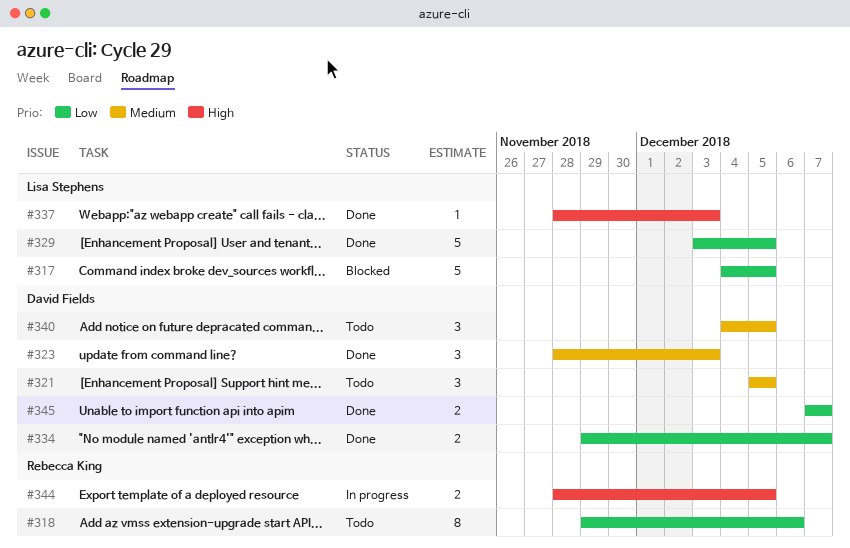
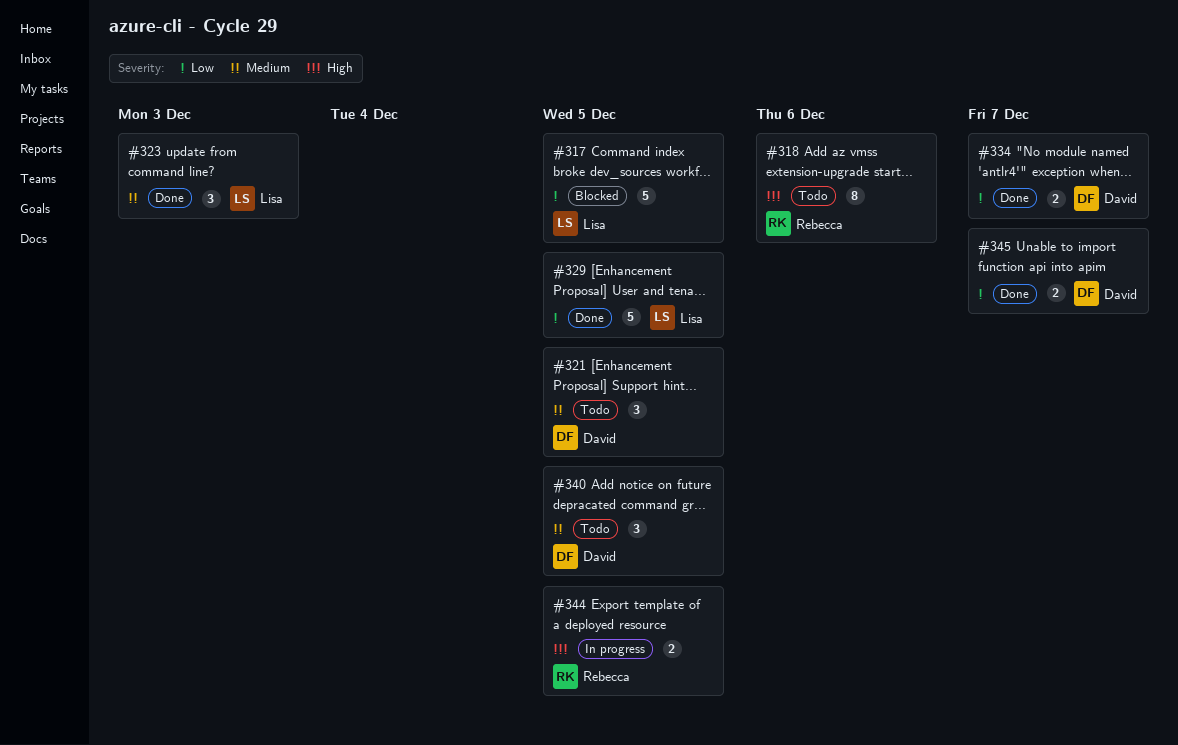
#318, priority: Low -> High
#323, owner: David Fields -> Lisa Stephens
#337: present -> none

